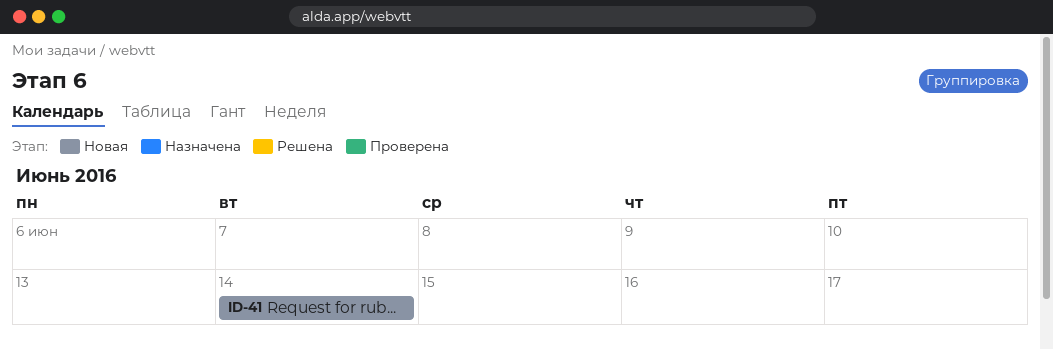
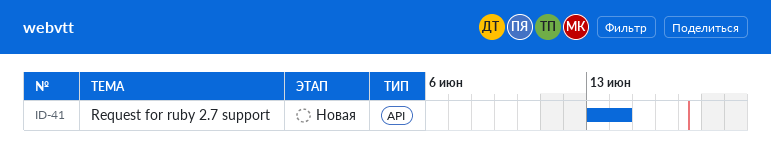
ID-41, start: Jun 14 -> Jun 13

